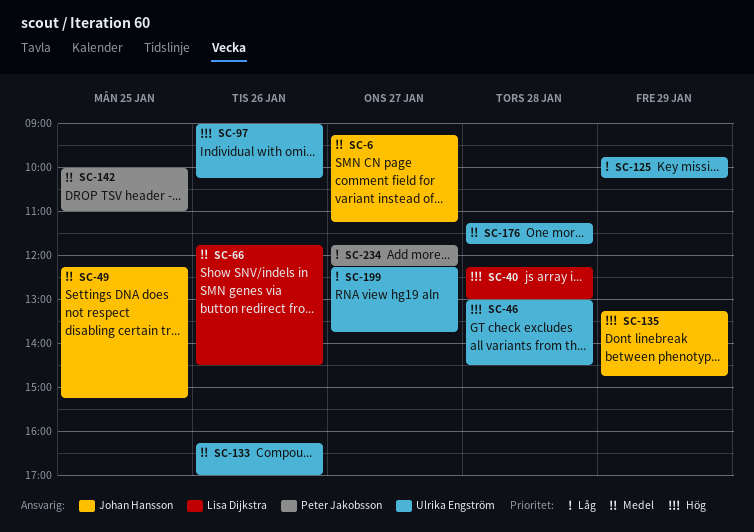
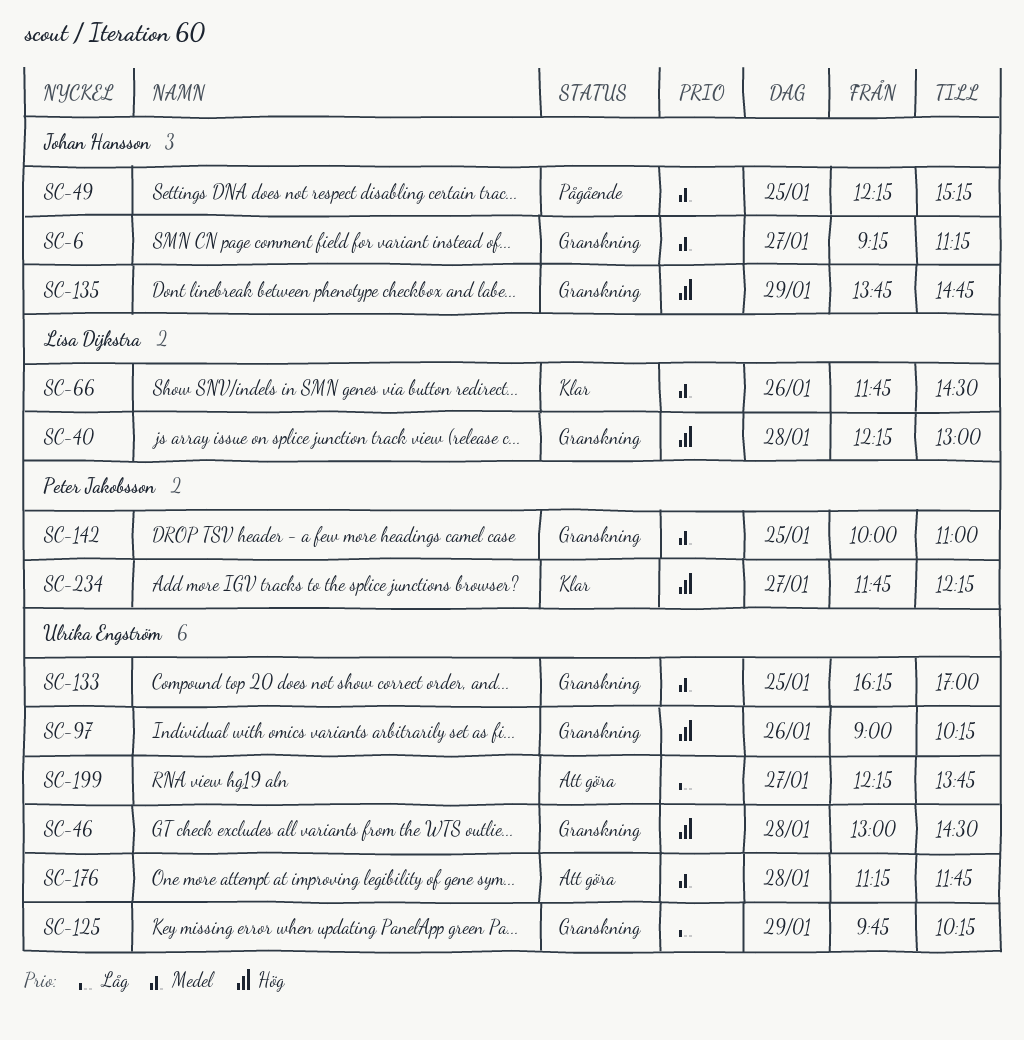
SC-133, day: Jan 26 -> Jan 25
SC-135, begins: 13:15 -> 13:45
SC-234, priority: Låg -> Hög

